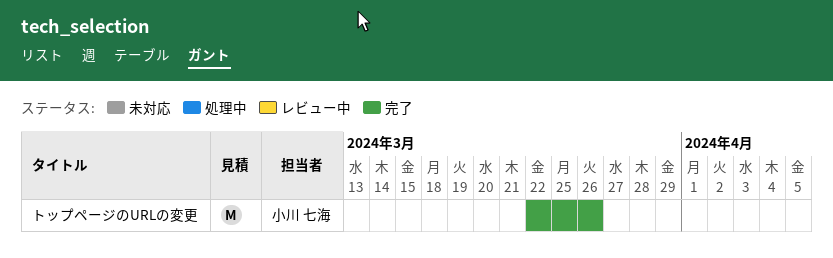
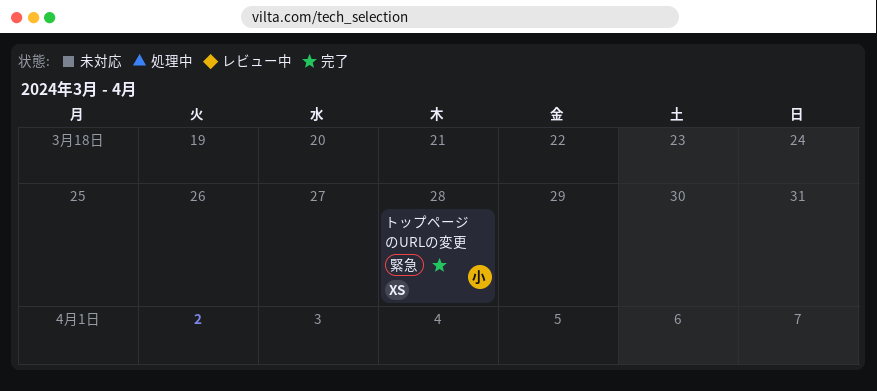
トップページのURLの変更, estimate: M -> XS
トップページのURLの変更, due: Mar 26 -> Mar 28

